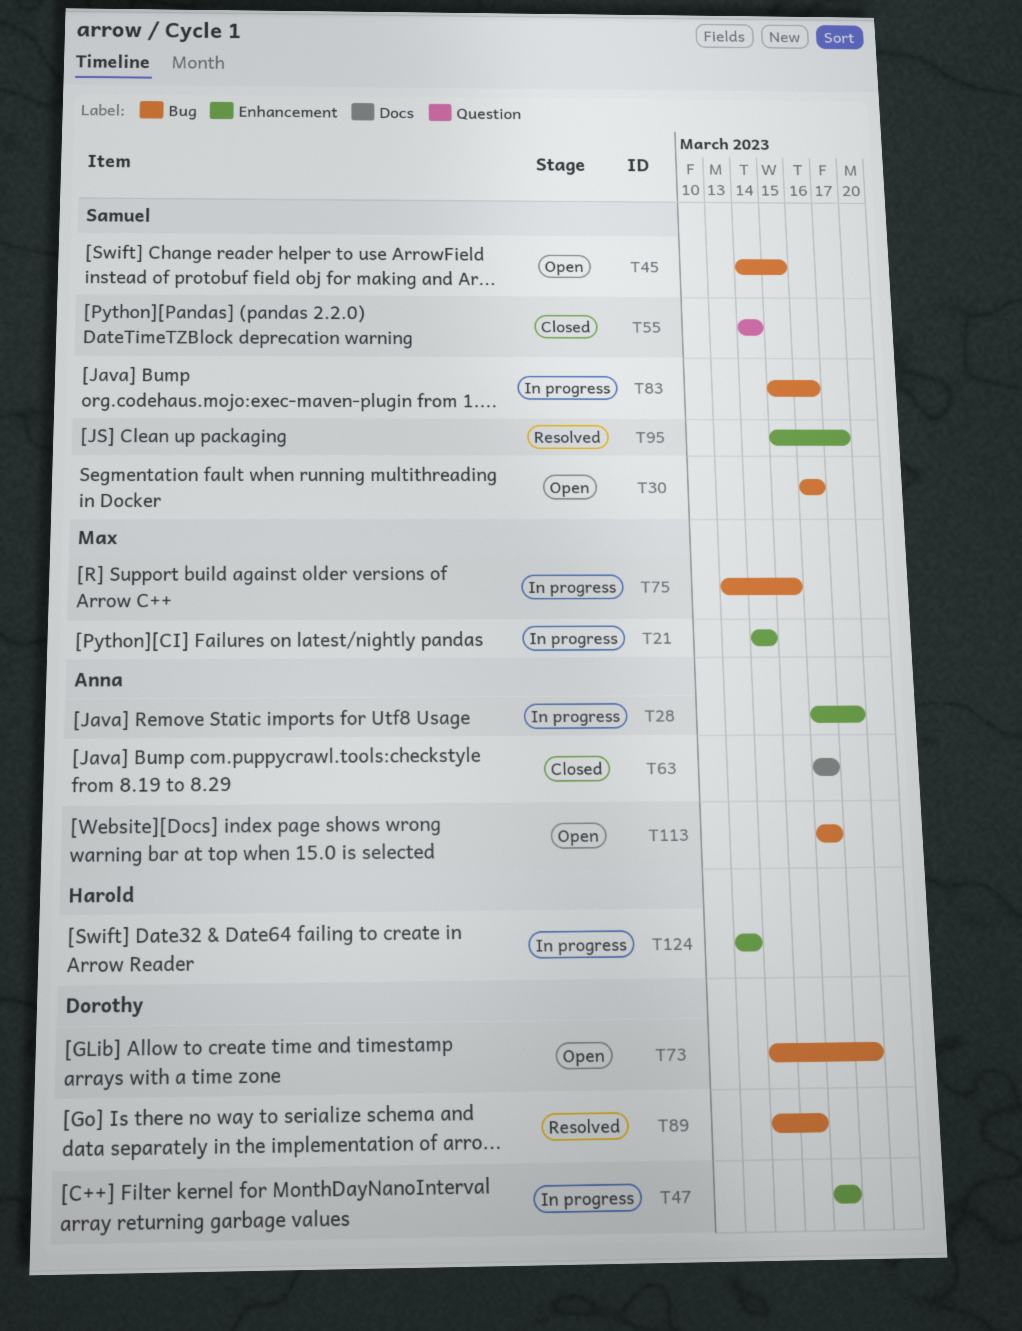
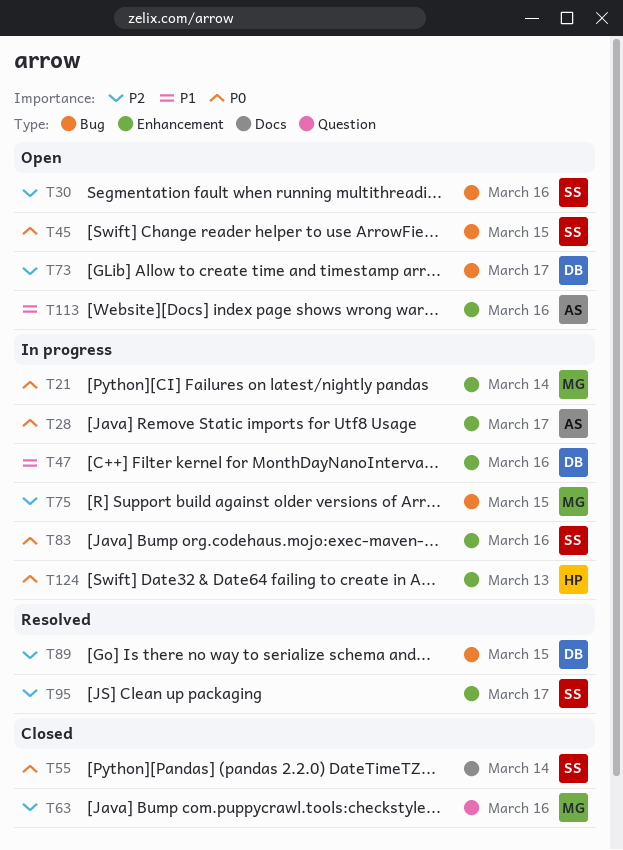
T55, label: Question -> Docs
T63, owner: Anna -> Max
T63, label: Docs -> Question
T83, label: Bug -> Enhancement
T113, label: Bug -> Enhancement

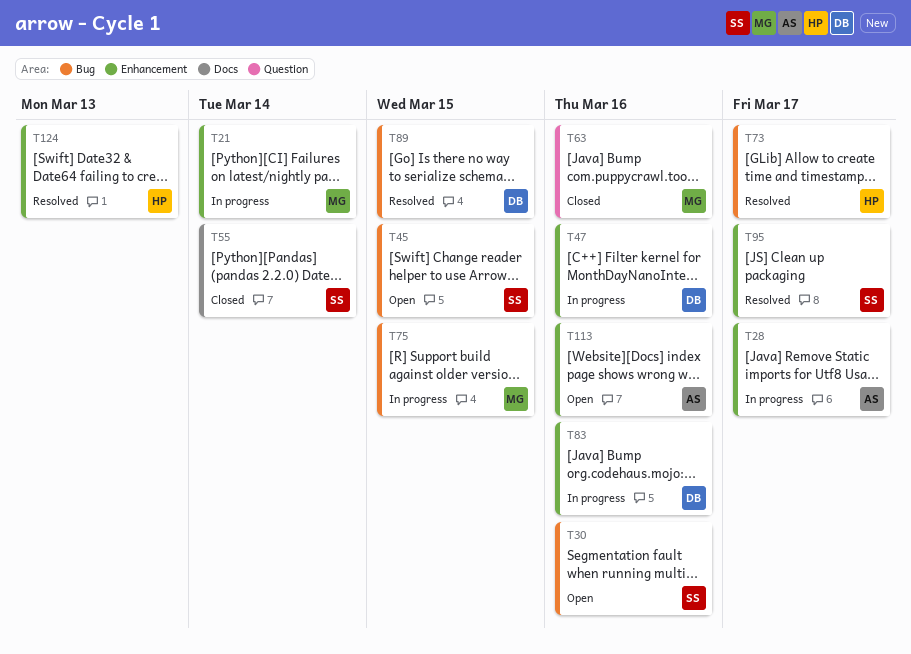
T73, status: Open -> Resolved
T73, owner: DB -> HP
T83, owner: SS -> DB
T124, status: In progress -> Resolved

